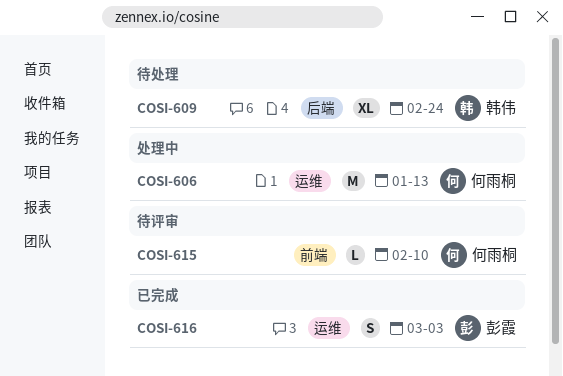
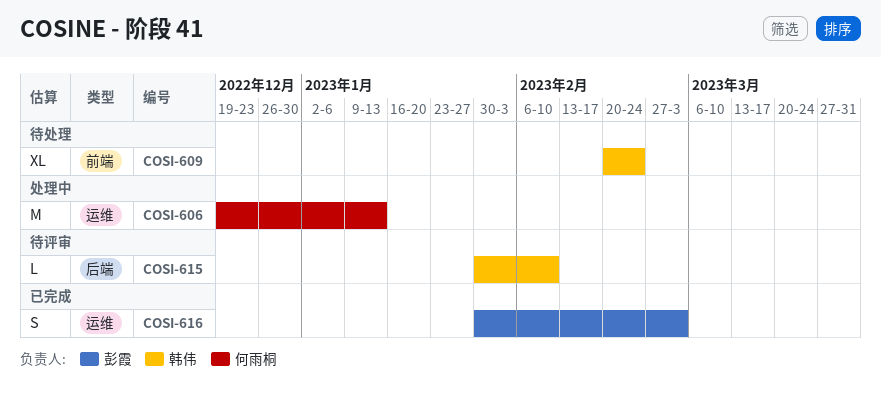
COSI-609, label: 后端 -> 前端
COSI-615, owner: 何雨桐 -> 韩伟
COSI-615, label: 前端 -> 后端

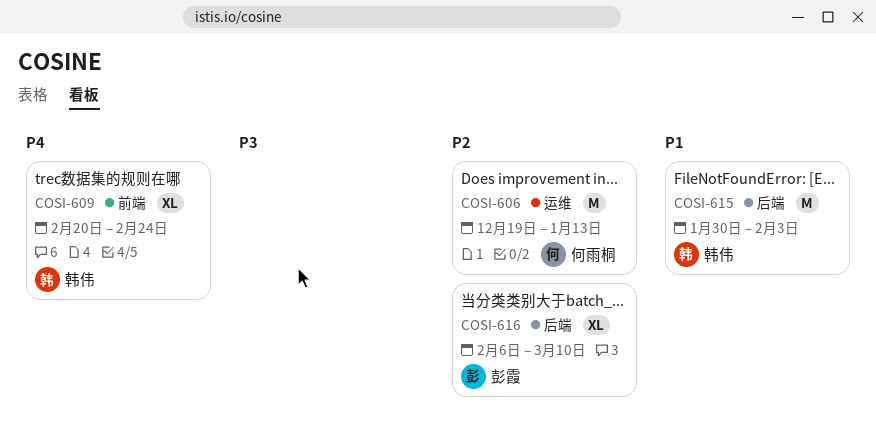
COSI-615, estimate: L -> M
COSI-615, due: Feb 10 -> Feb 3
COSI-616, label: 运维 -> 后端
COSI-616, estimate: S -> XL
COSI-616, start: Jan 30 -> Feb 6
COSI-616, due: Mar 3 -> Mar 10

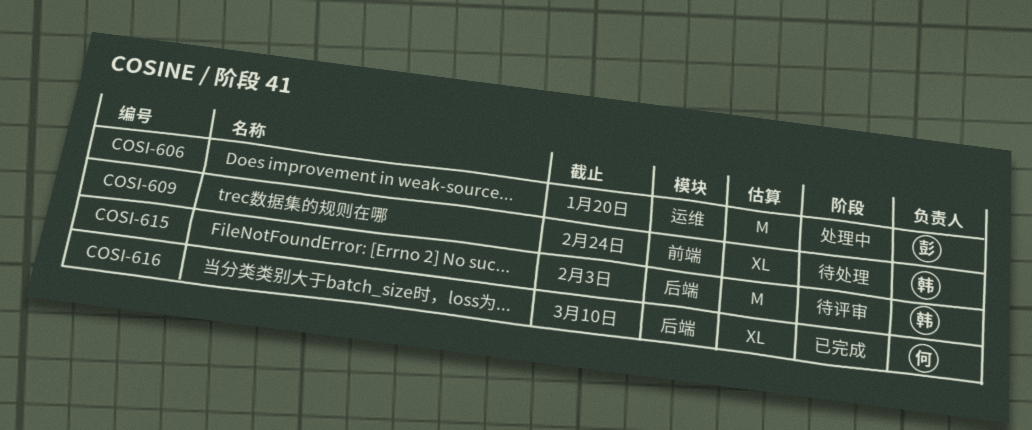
COSI-606, owner: 何雨桐 -> 彭霞
COSI-606, due: Jan 13 -> Jan 20
COSI-616, owner: 彭霞 -> 何雨桐

